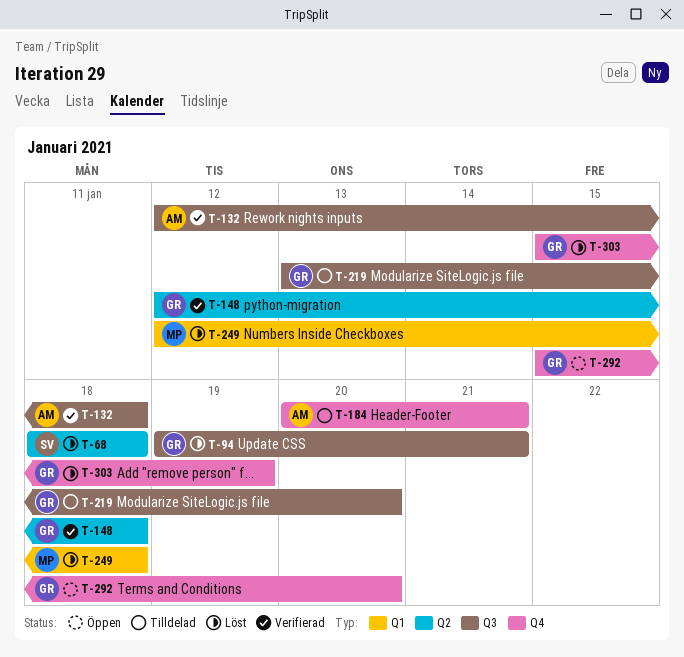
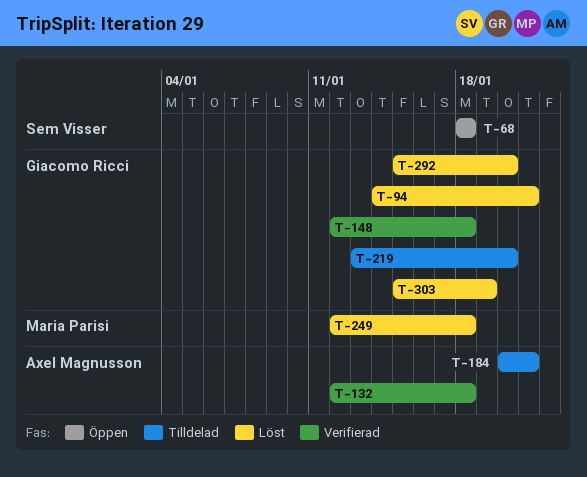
T-68, status: Löst -> Öppen
T-94, start: Jan 19 -> Jan 14
T-292, status: Öppen -> Löst

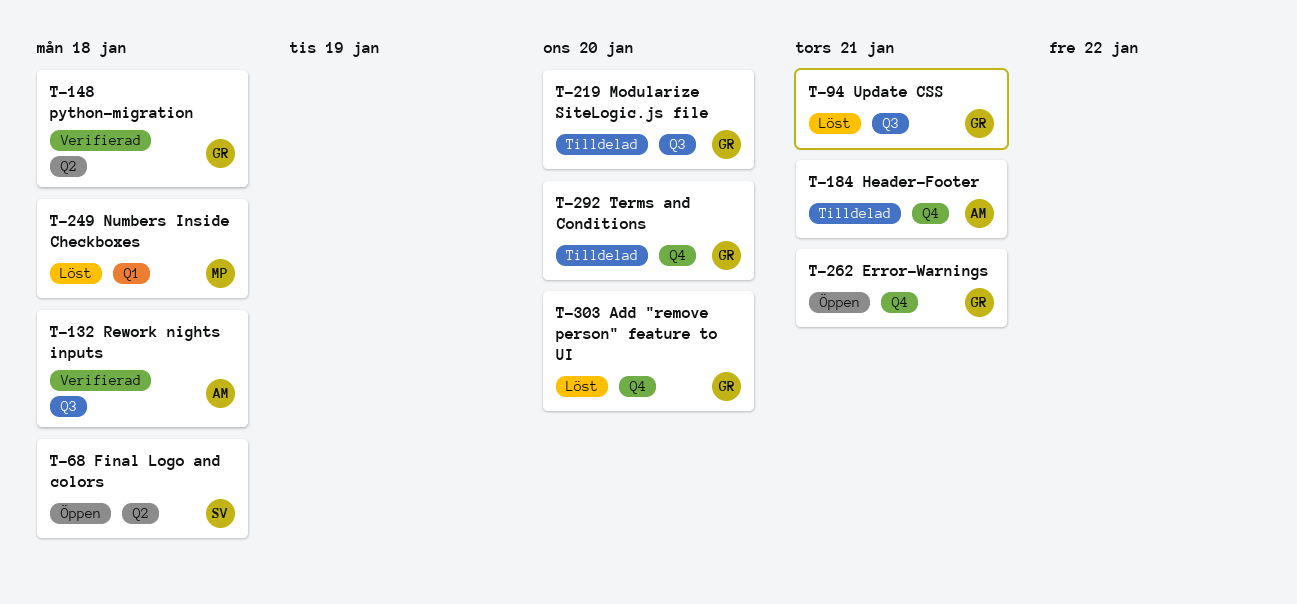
T-262: none -> present
T-292, status: Löst -> Tilldelad
T-303, due: Jan 19 -> Jan 20

